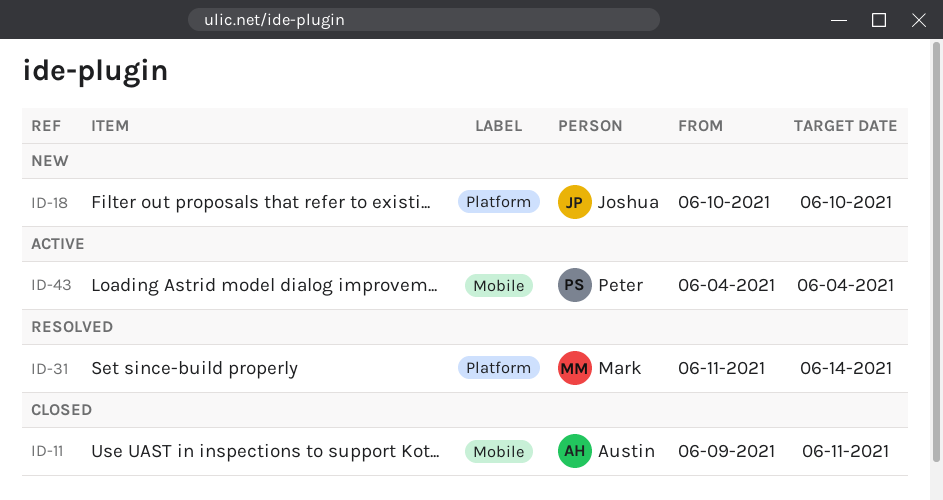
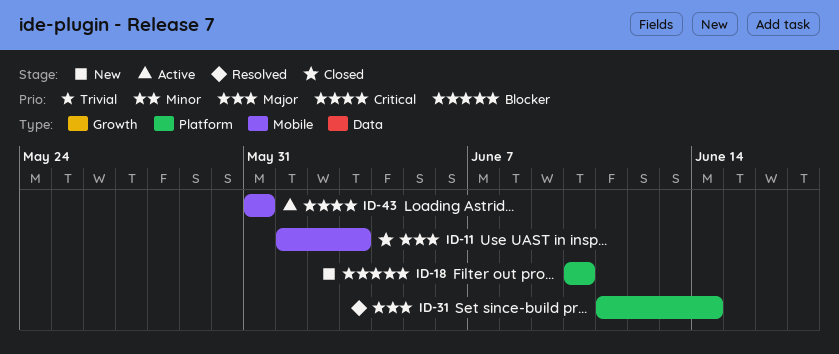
ID-11, start: Jun 9 -> Jun 1
ID-11, due: Jun 11 -> Jun 3
ID-43, start: Jun 4 -> May 31
ID-43, due: Jun 4 -> May 31

